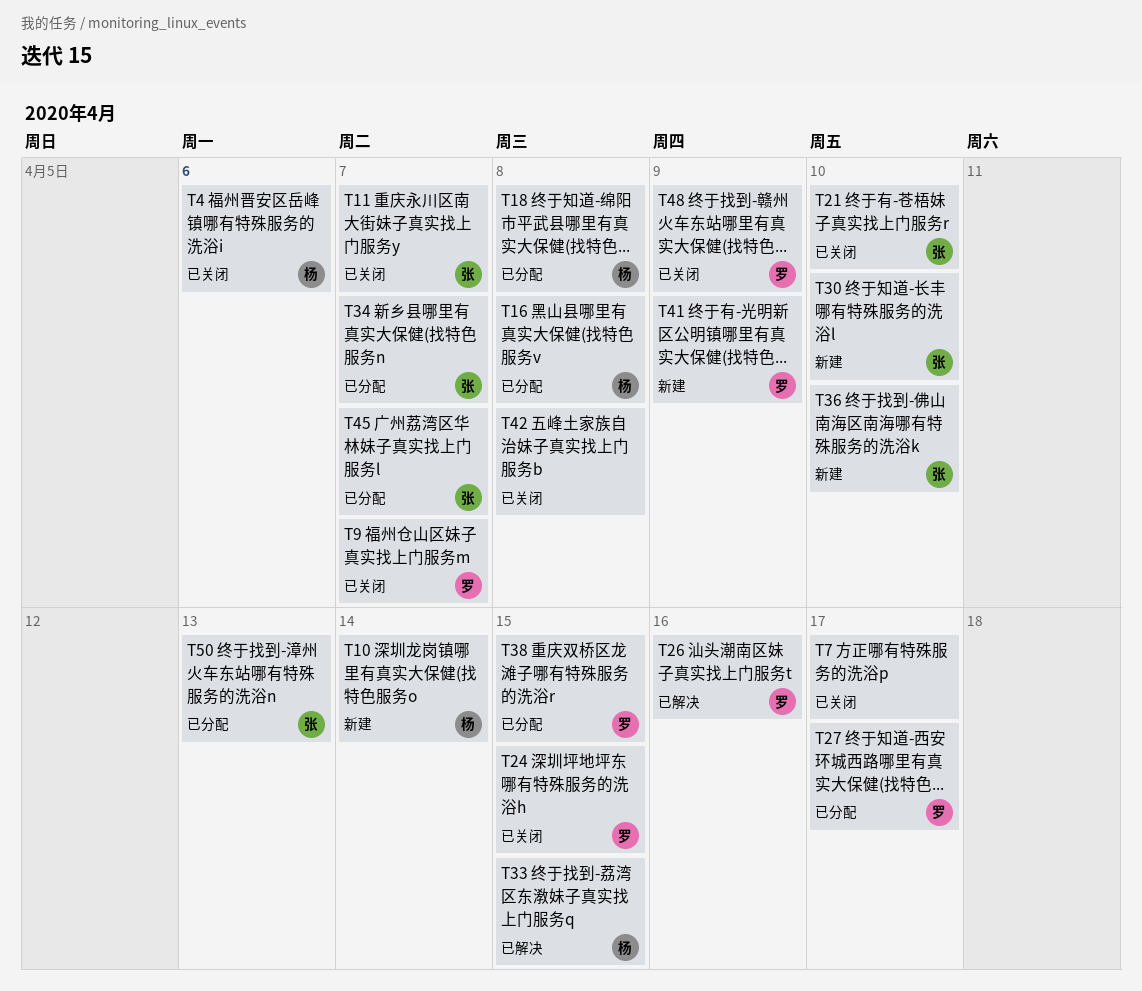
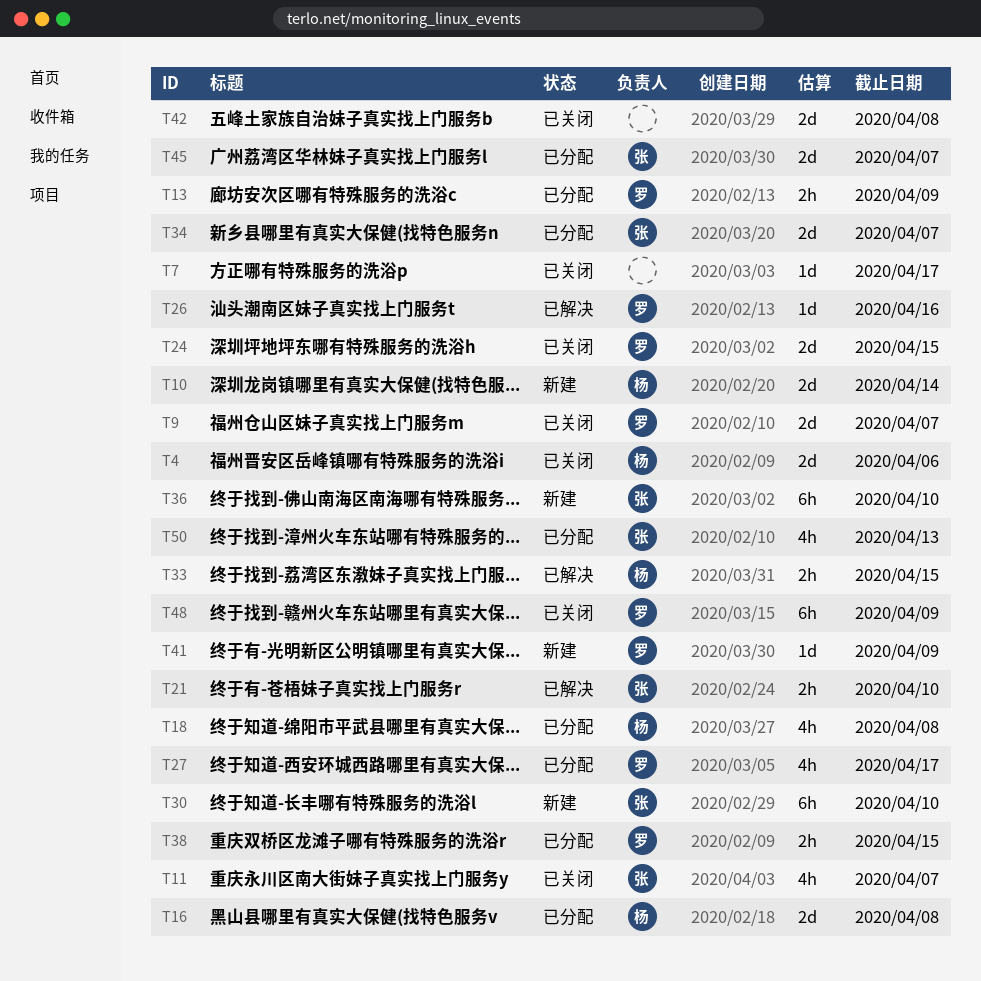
T13: none -> present
T21, status: 已关闭 -> 已解决

